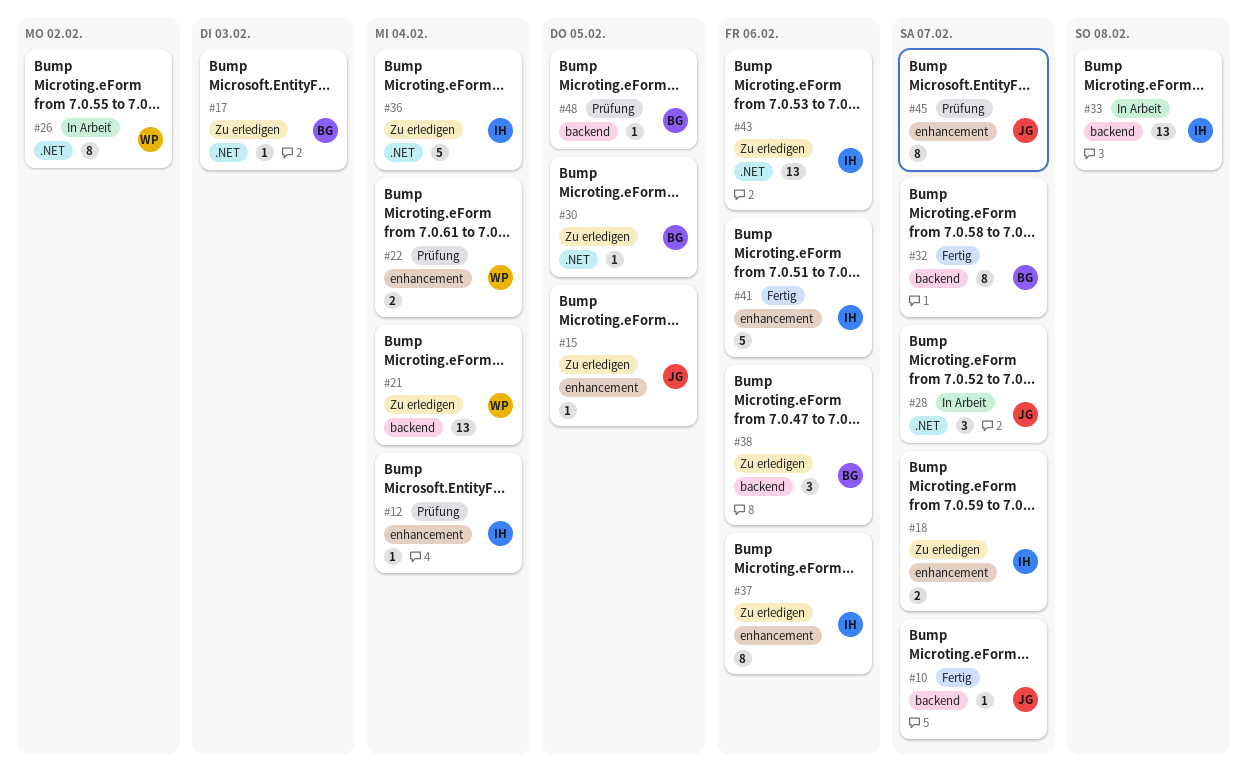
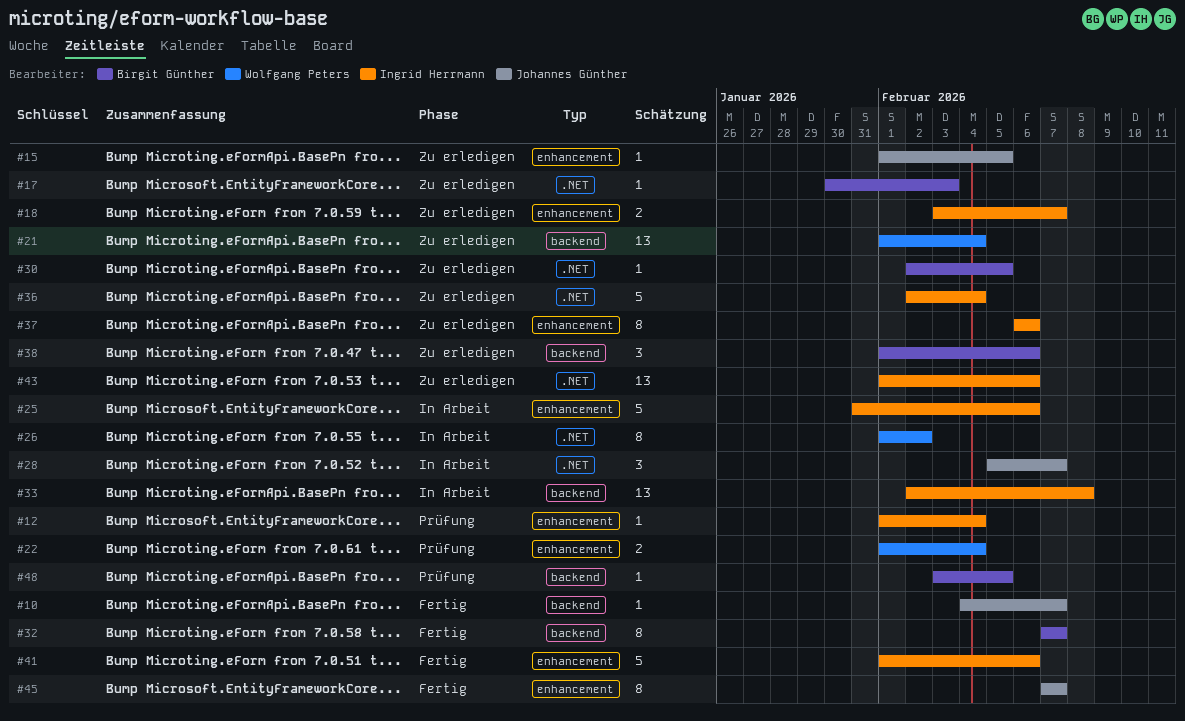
#25: none -> present
#45, status: Prüfung -> Fertig

